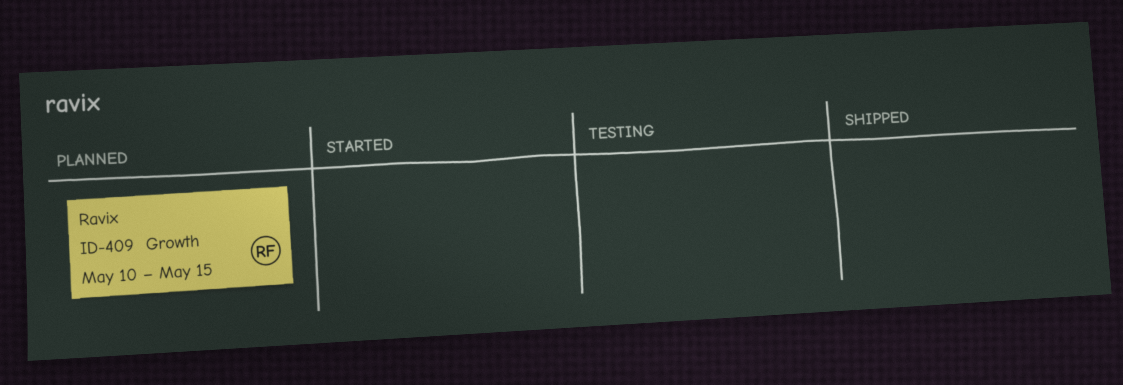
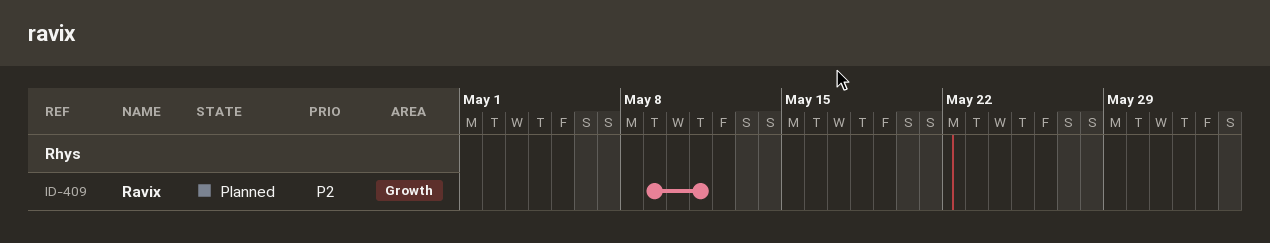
ID-409, start: May 10 -> May 9
ID-409, due: May 15 -> May 11

